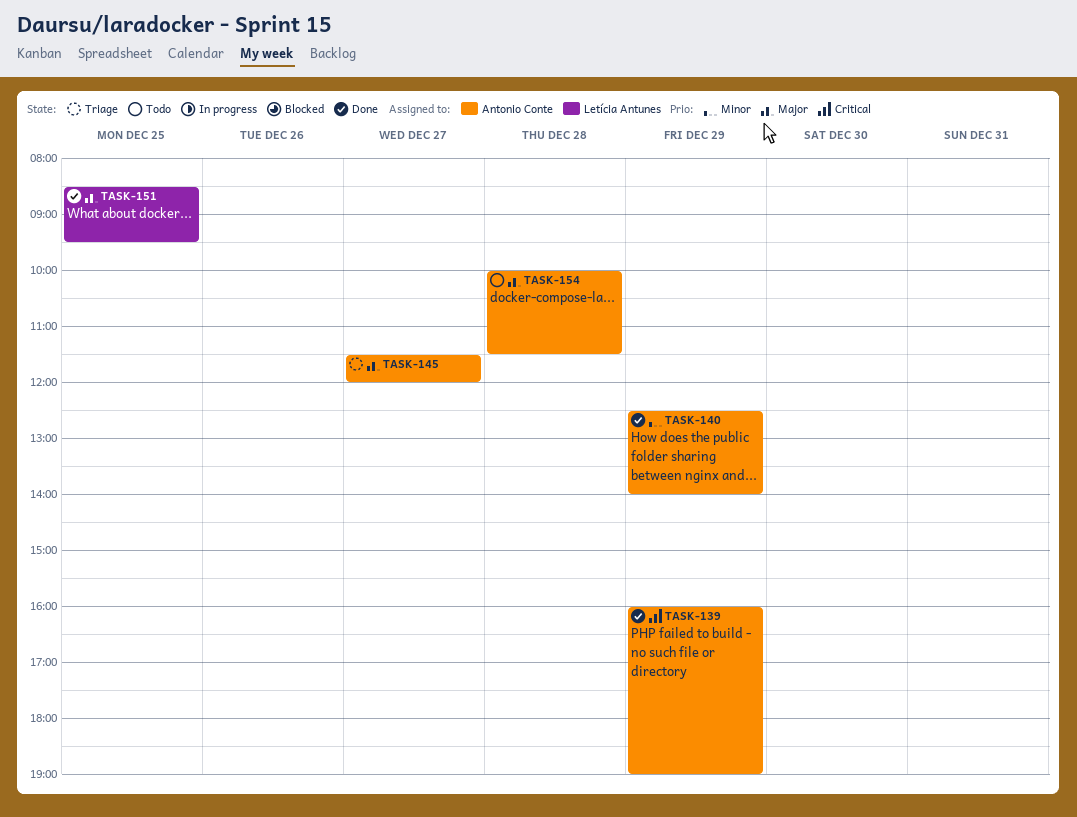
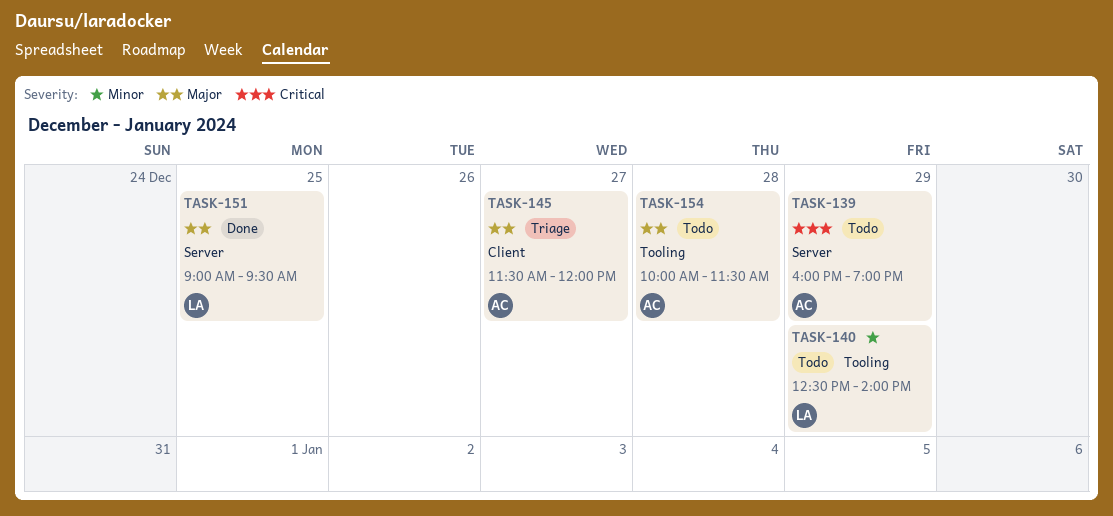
TASK-139, status: Done -> Todo
TASK-140, status: Done -> Todo
TASK-140, owner: Antonio Conte -> Letícia Antunes
TASK-151, begins: 08:30 -> 09:00

